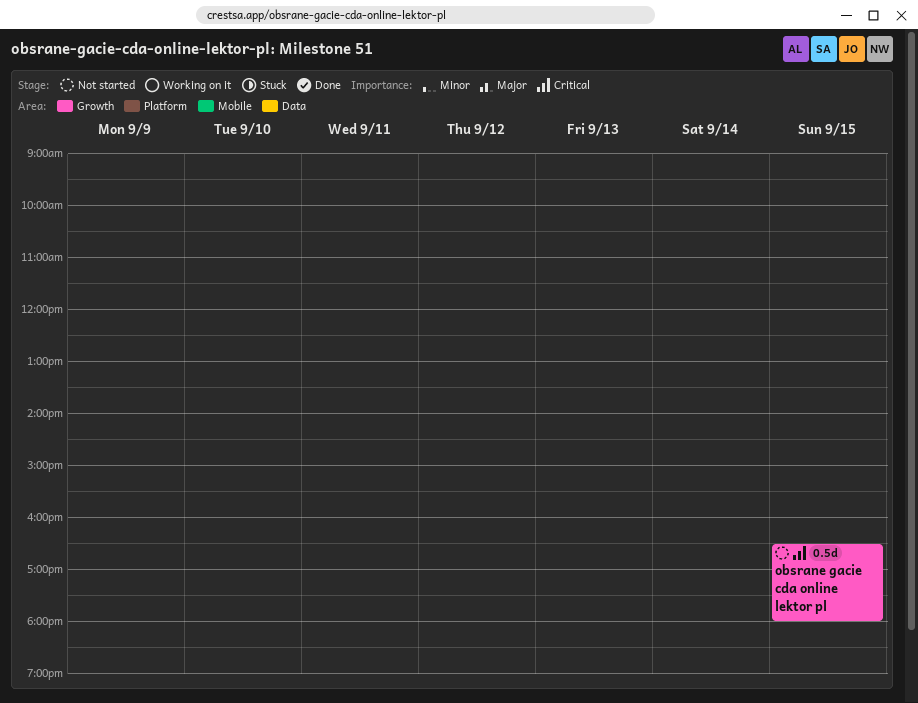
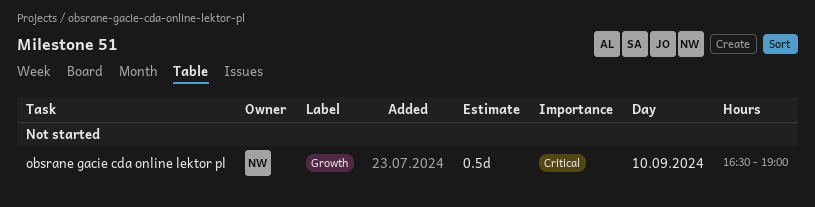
obsrane gacie cda online lektor pl, day: Sep 15 -> Sep 10
obsrane gacie cda online lektor pl, ends: 18:00 -> 19:00

